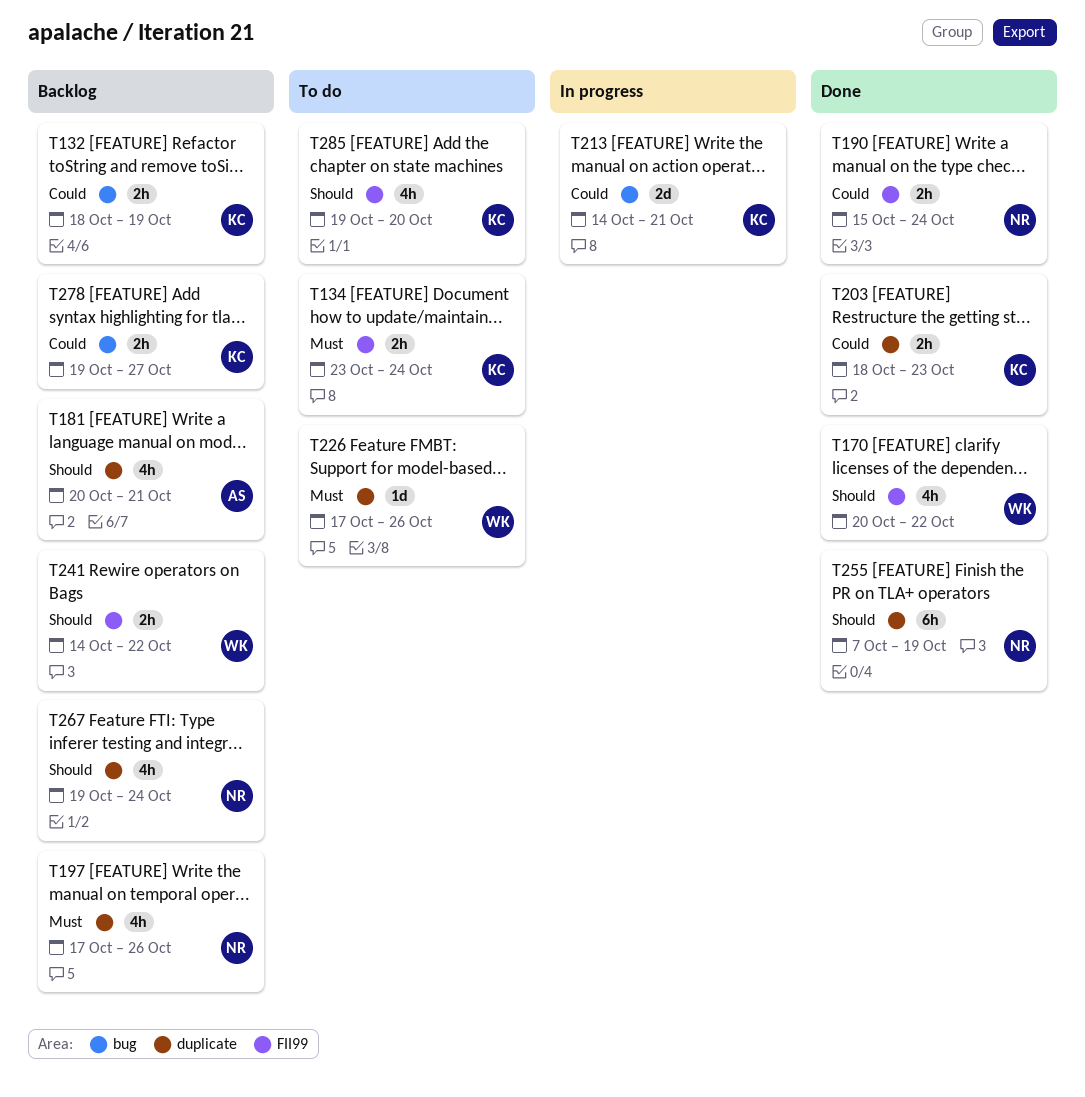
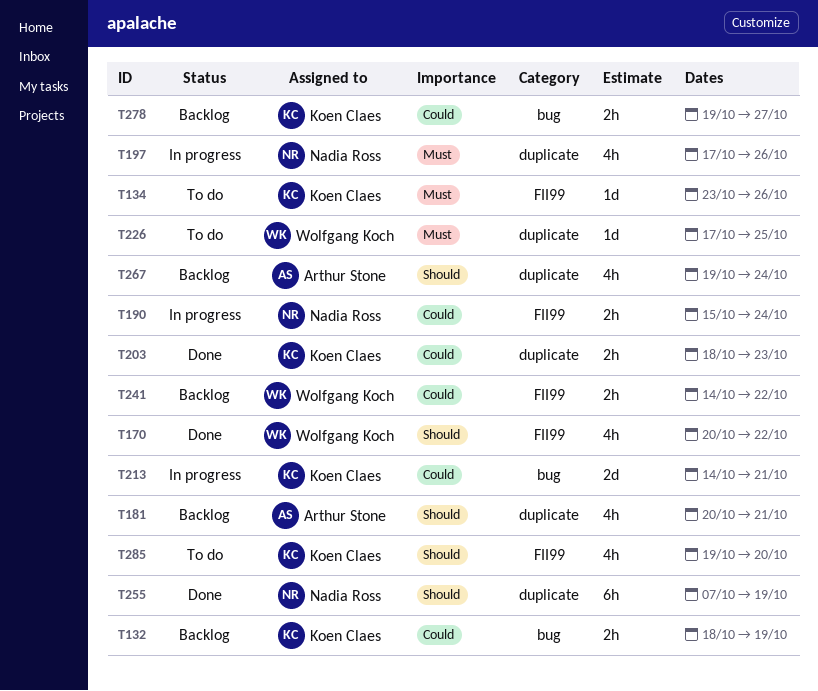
T134, estimate: 2h -> 1d
T134, due: Oct 24 -> Oct 26
T190, status: Done -> In progress
T197, status: Backlog -> In progress
T226, due: Oct 26 -> Oct 25
T241, priority: Should -> Could
T267, owner: Nadia Ross -> Arthur Stone

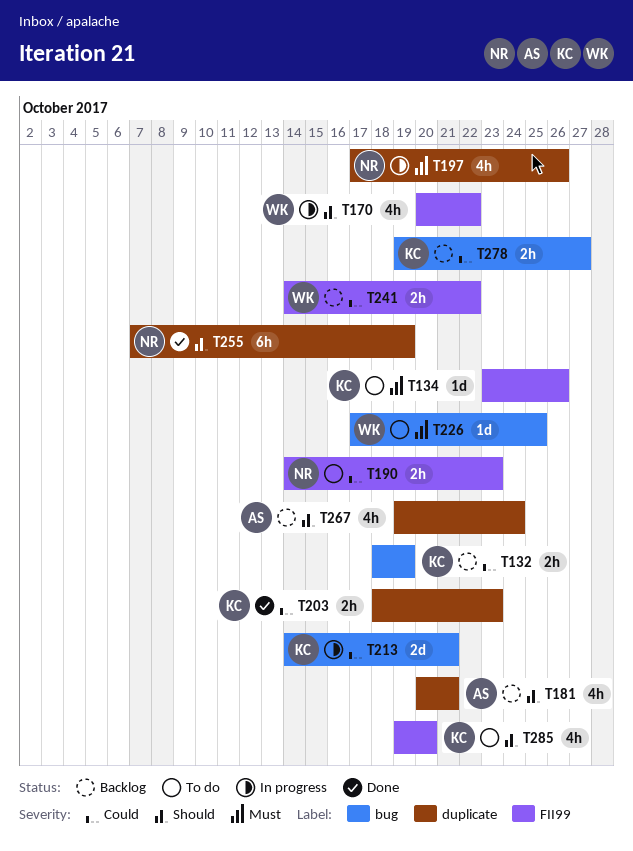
T170, status: Done -> In progress
T190, status: In progress -> To do
T190, start: Oct 15 -> Oct 14
T190, due: Oct 24 -> Oct 23
T226, label: duplicate -> bug

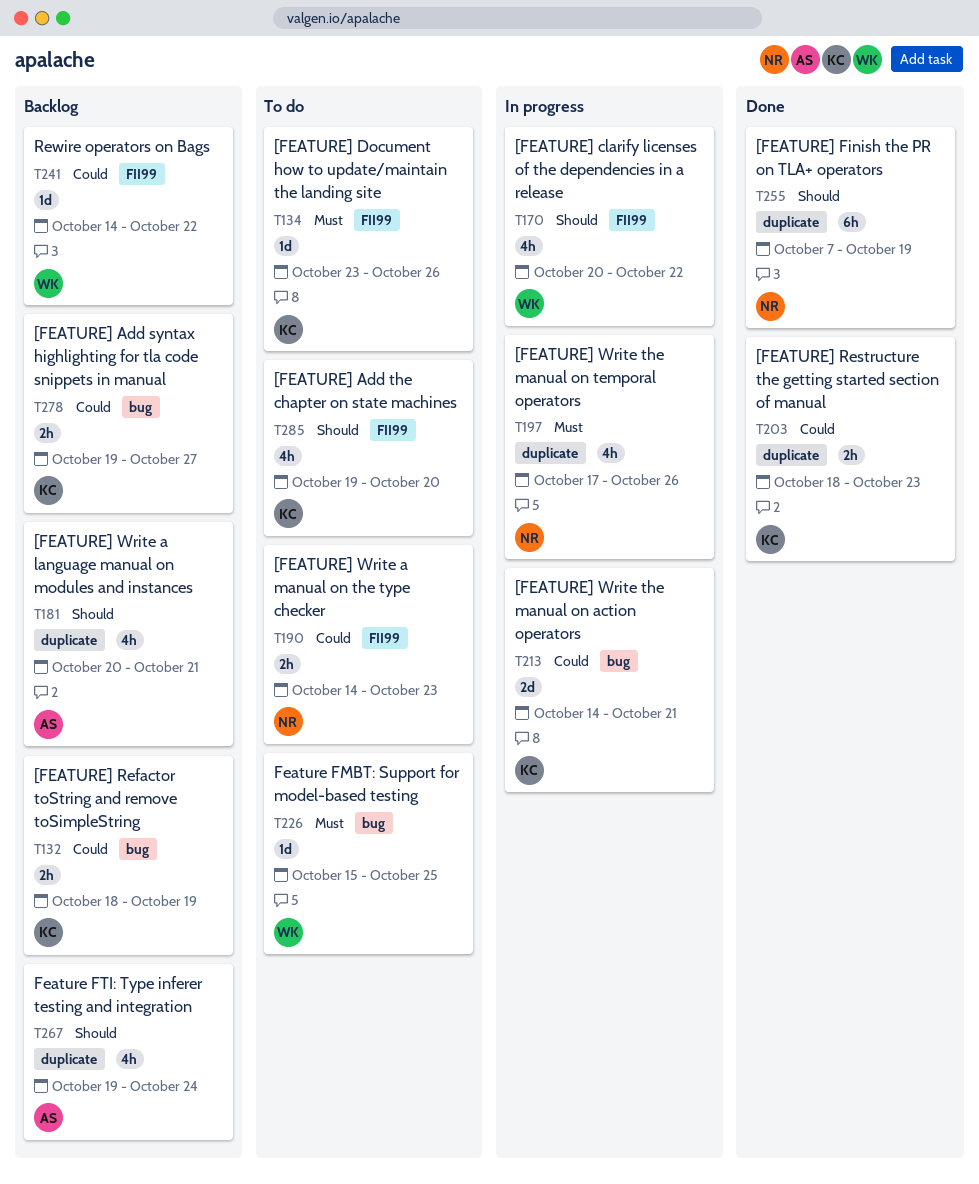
T226, start: Oct 17 -> Oct 15
T241, estimate: 2h -> 1d

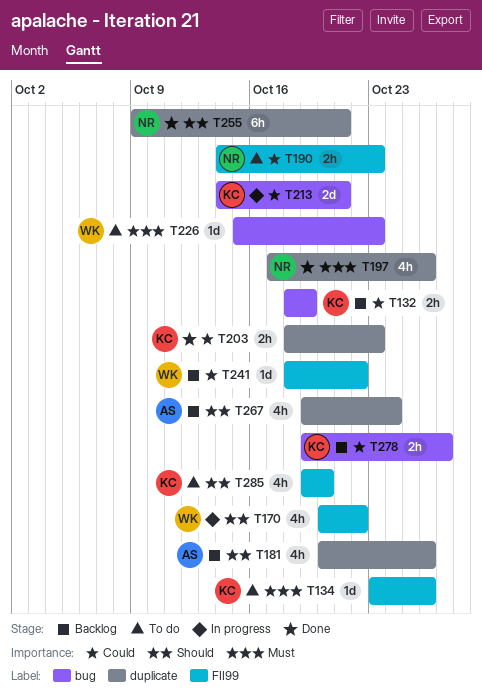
T181, due: Oct 21 -> Oct 26
T197, status: In progress -> Done
T226, due: Oct 25 -> Oct 23
T241, start: Oct 14 -> Oct 18
T255, start: Oct 7 -> Oct 9
T255, due: Oct 19 -> Oct 21

